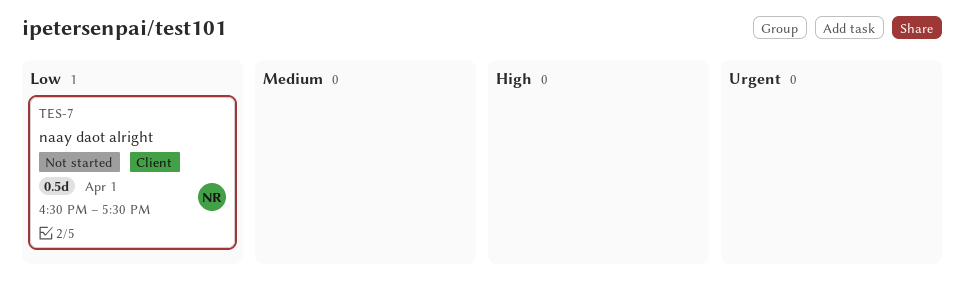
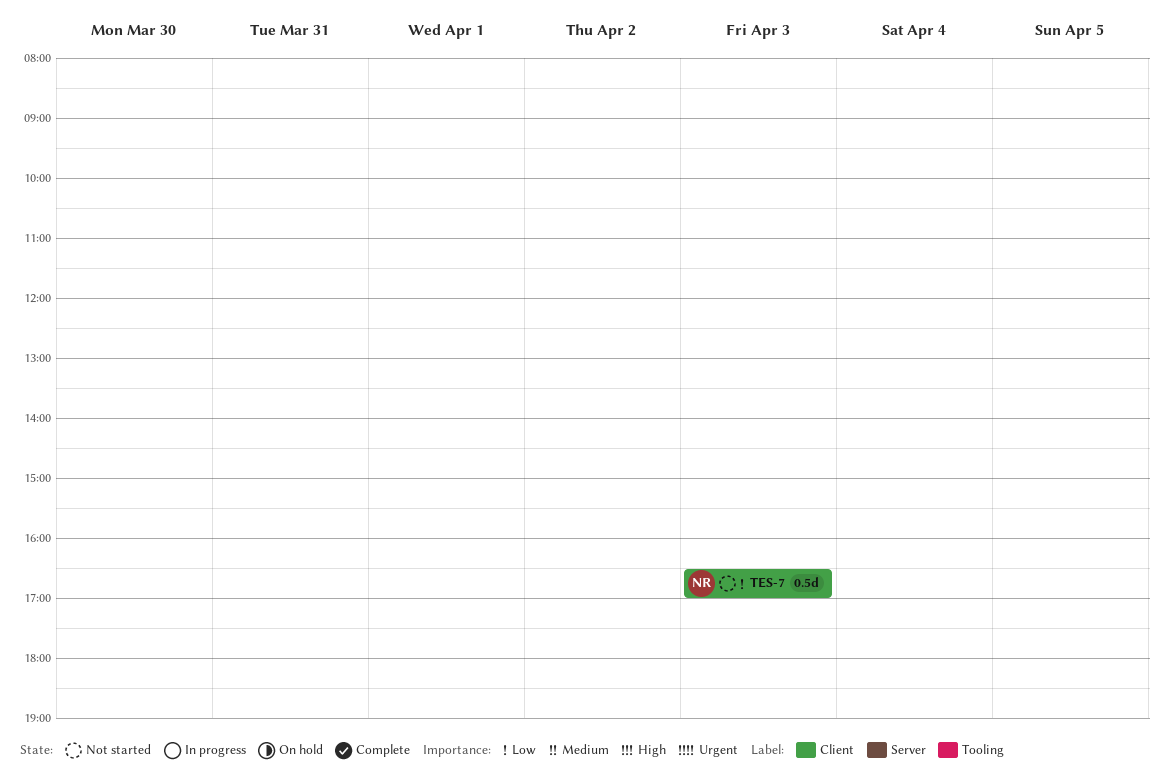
TES-7, day: Apr 1 -> Apr 3
TES-7, ends: 17:30 -> 17:00

